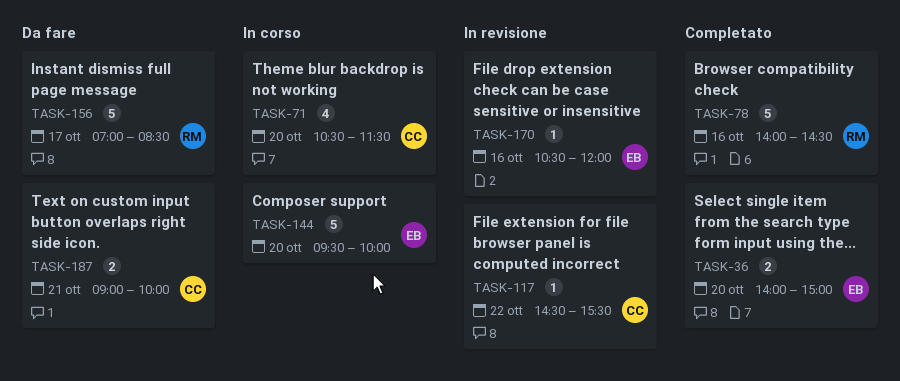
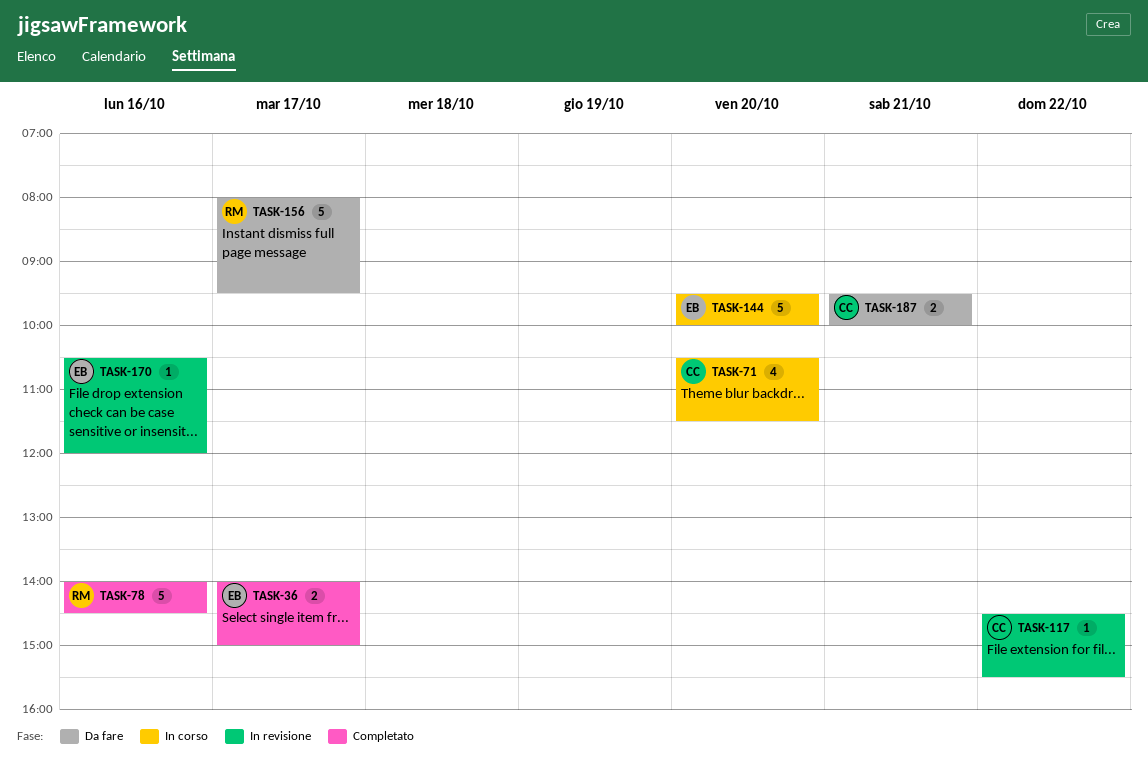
TASK-36, day: Oct 20 -> Oct 17
TASK-156, begins: 07:00 -> 08:00
TASK-156, ends: 08:30 -> 09:30
TASK-187, begins: 09:00 -> 09:30

